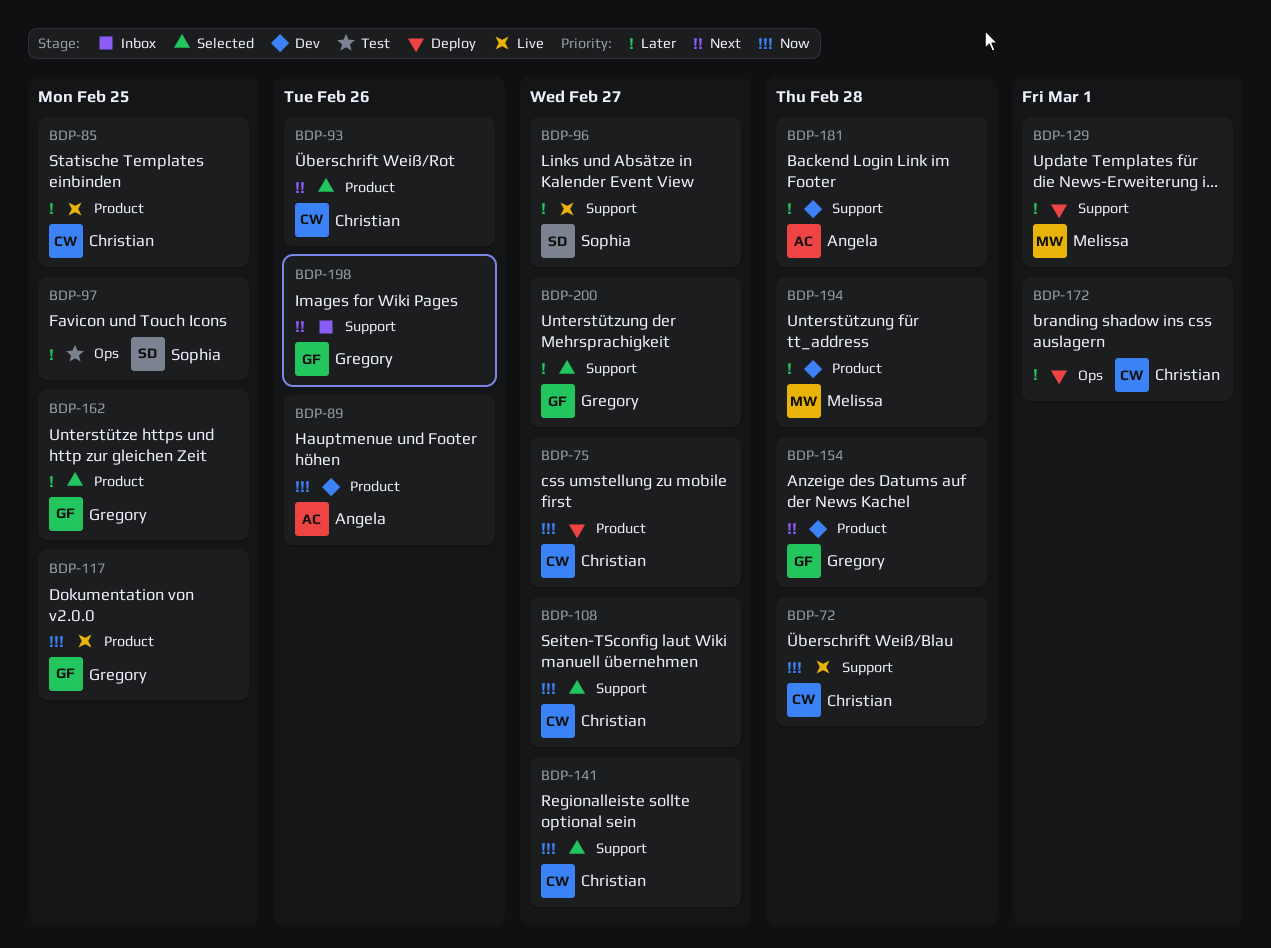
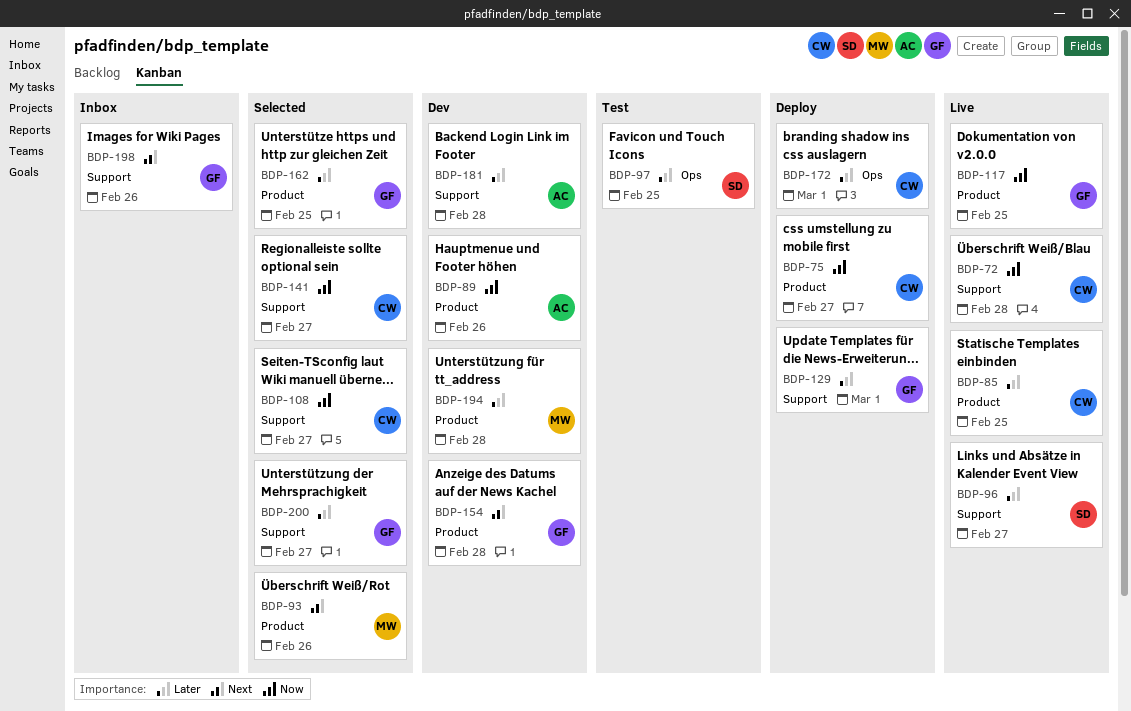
BDP-93, owner: Christian -> Melissa
BDP-129, owner: Melissa -> Gregory

